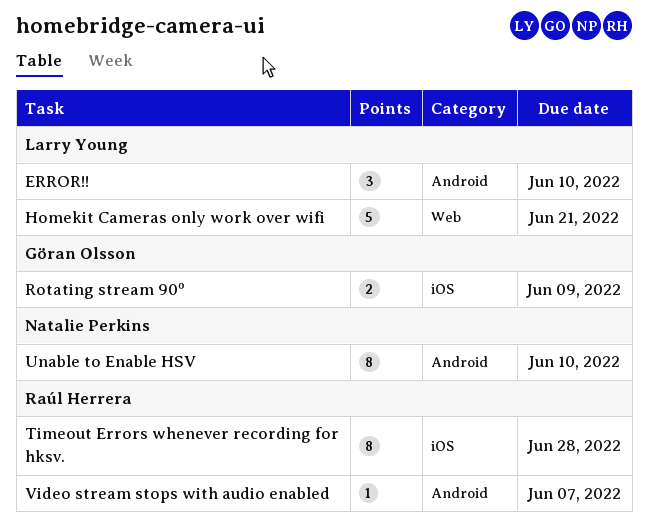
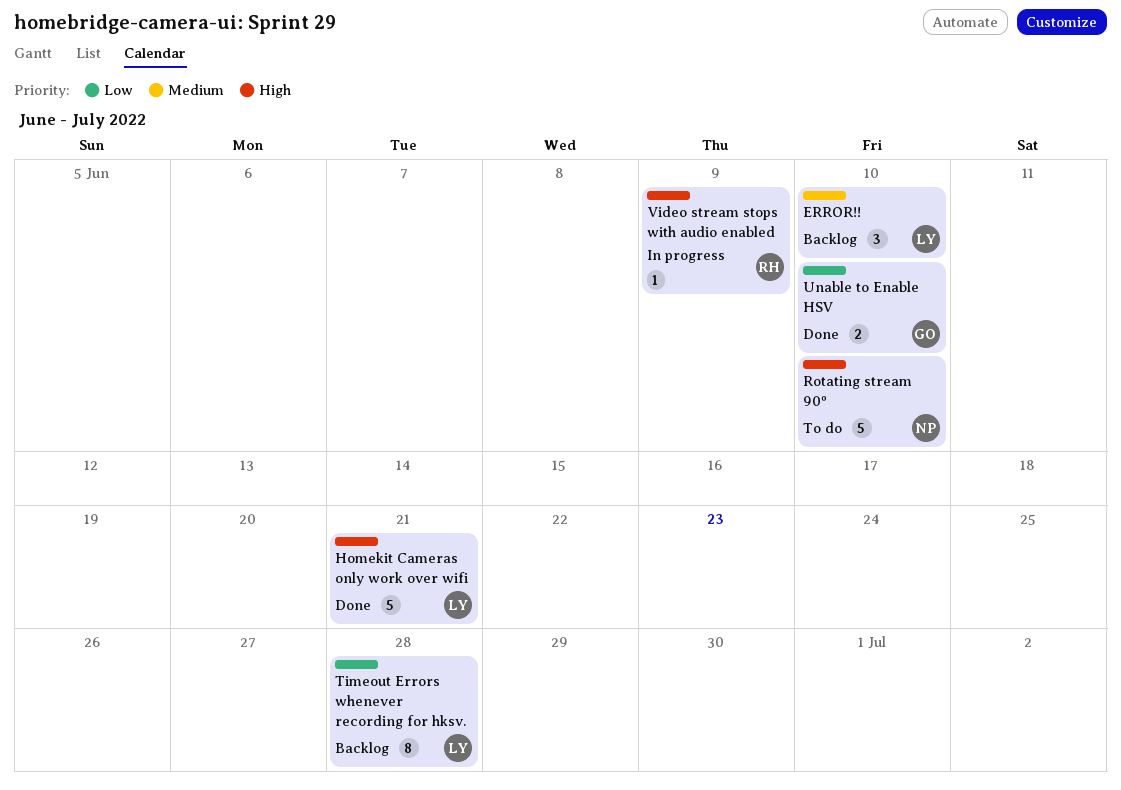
Rotating stream 90º, owner: Göran Olsson -> Natalie Perkins
Rotating stream 90º, estimate: 2 -> 5
Rotating stream 90º, due: Jun 9 -> Jun 10
Timeout Errors whenever recording for hksv., owner: Raúl Herrera -> Larry Young
Unable to Enable HSV, owner: Natalie Perkins -> Göran Olsson
Unable to Enable HSV, estimate: 8 -> 2
Video stream stops with audio enabled, due: Jun 7 -> Jun 9

